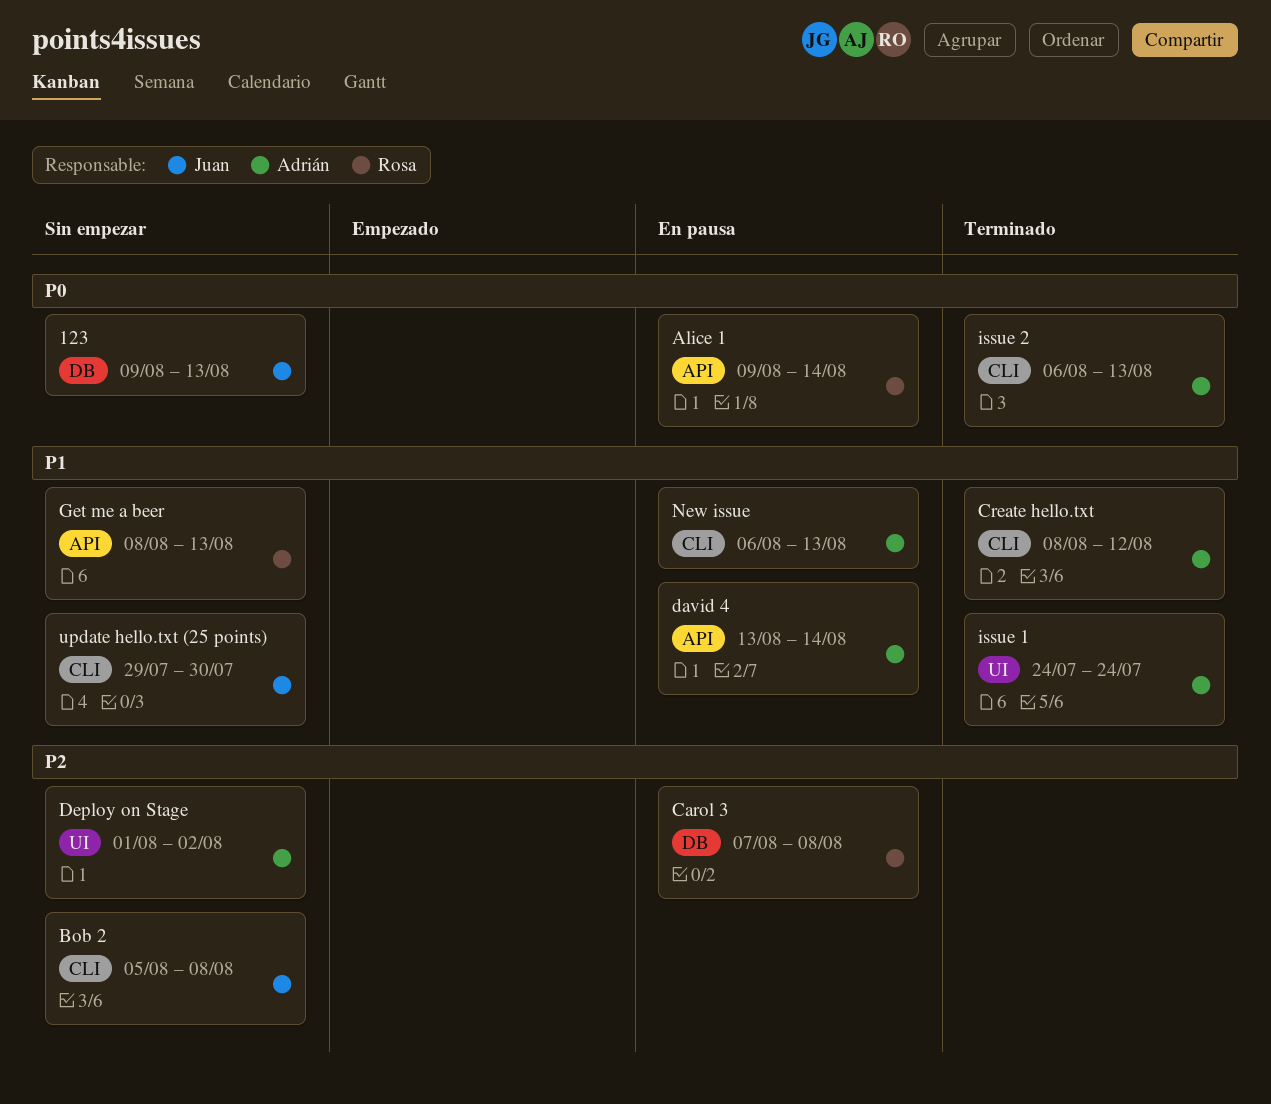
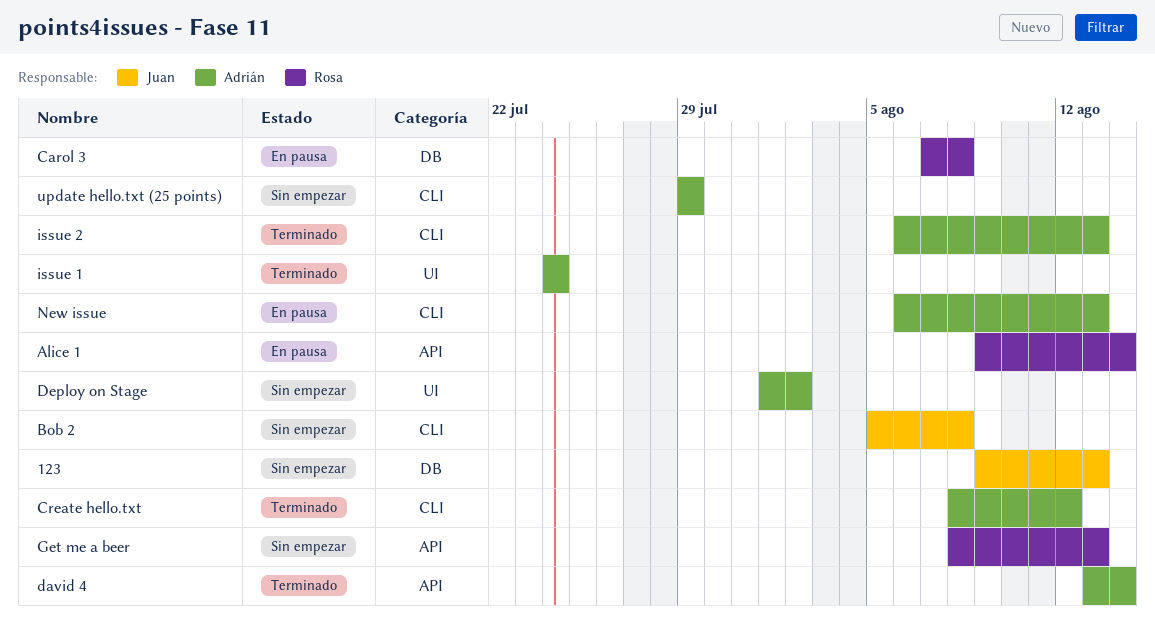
david 4, status: En pausa -> Terminado
update hello.txt (25 points), owner: Juan -> Adrián
update hello.txt (25 points), due: Jul 30 -> Jul 29

